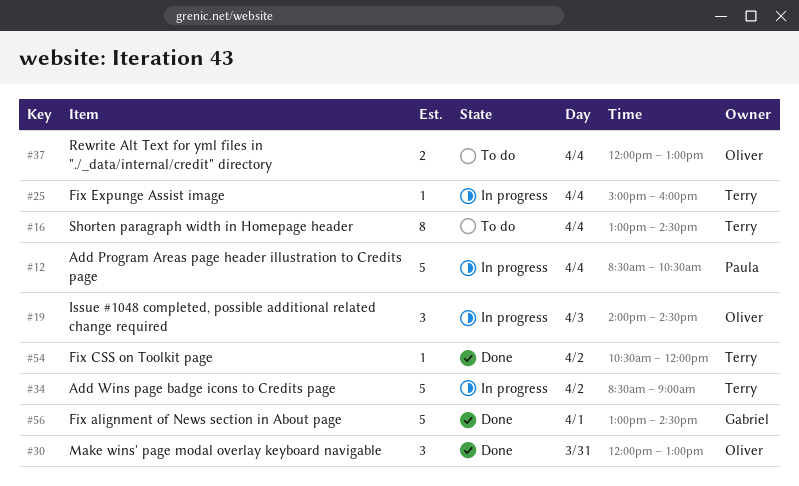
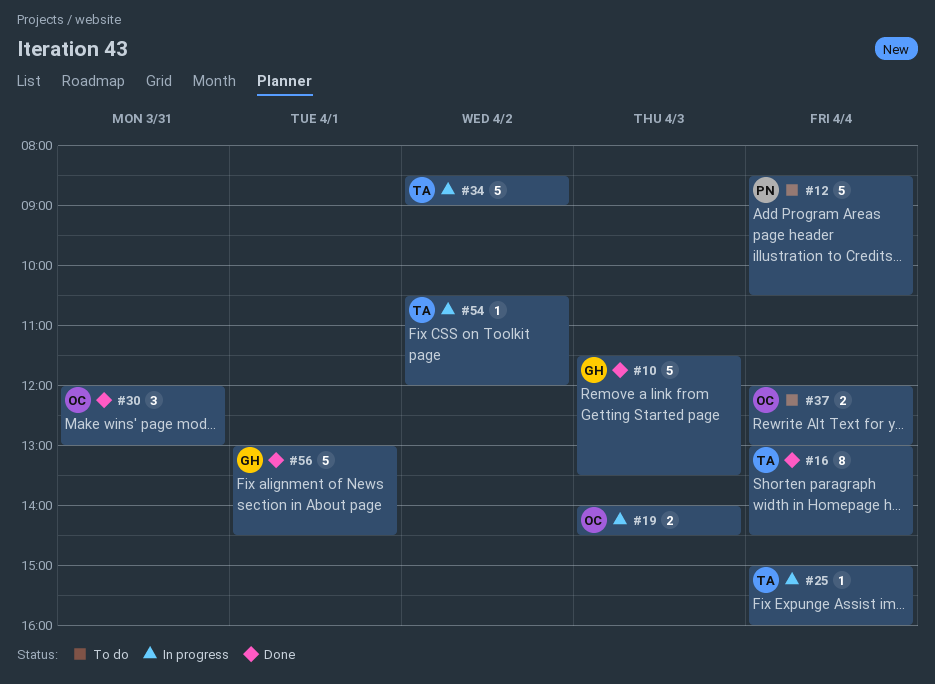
#10: none -> present
#12, status: In progress -> To do
#16, status: To do -> Done
#19, estimate: 3 -> 2
#54, status: Done -> In progress

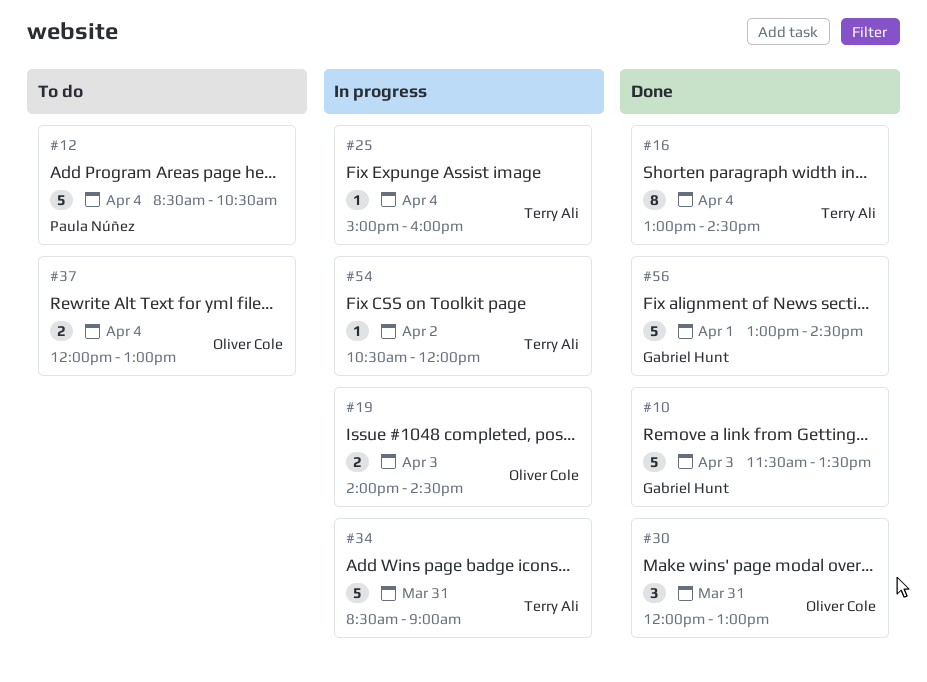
#34, day: Apr 2 -> Mar 31

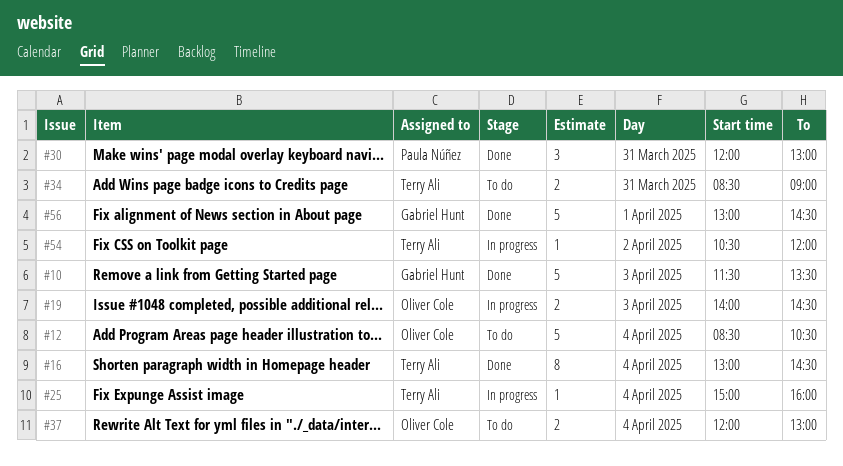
#12, owner: Paula Núñez -> Oliver Cole
#30, owner: Oliver Cole -> Paula Núñez
#34, status: In progress -> To do
#34, estimate: 5 -> 2

